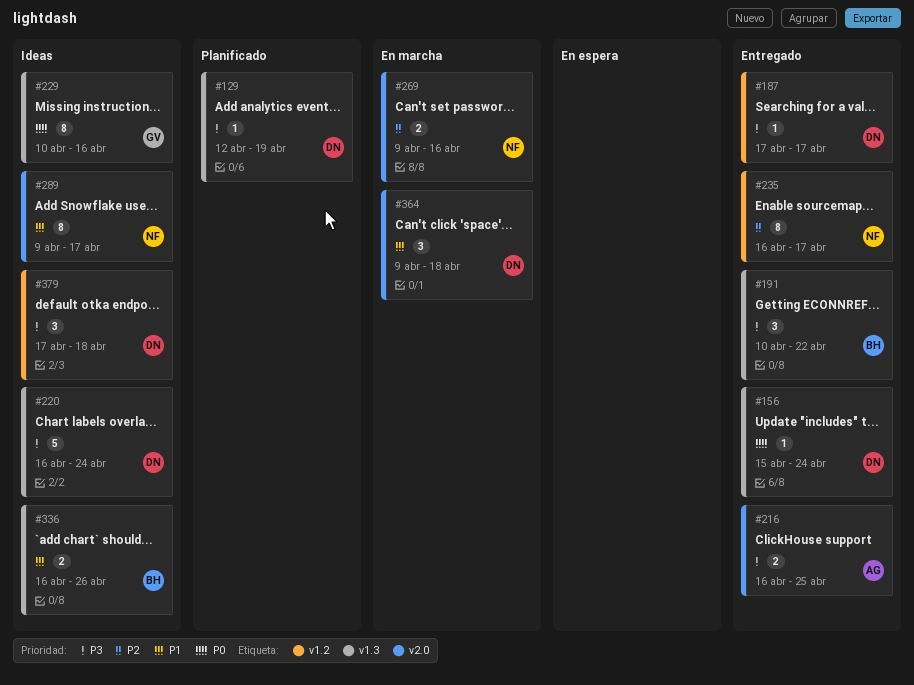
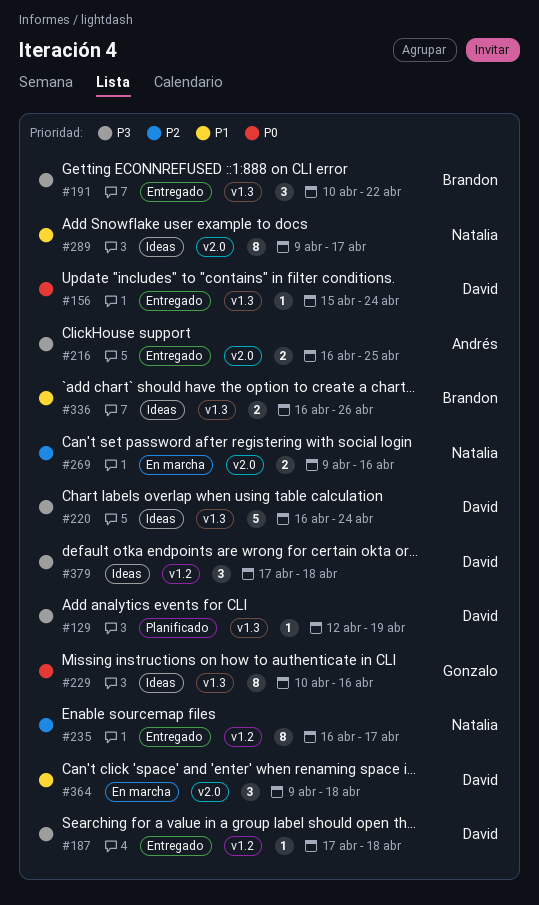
#187, due: Apr 17 -> Apr 18

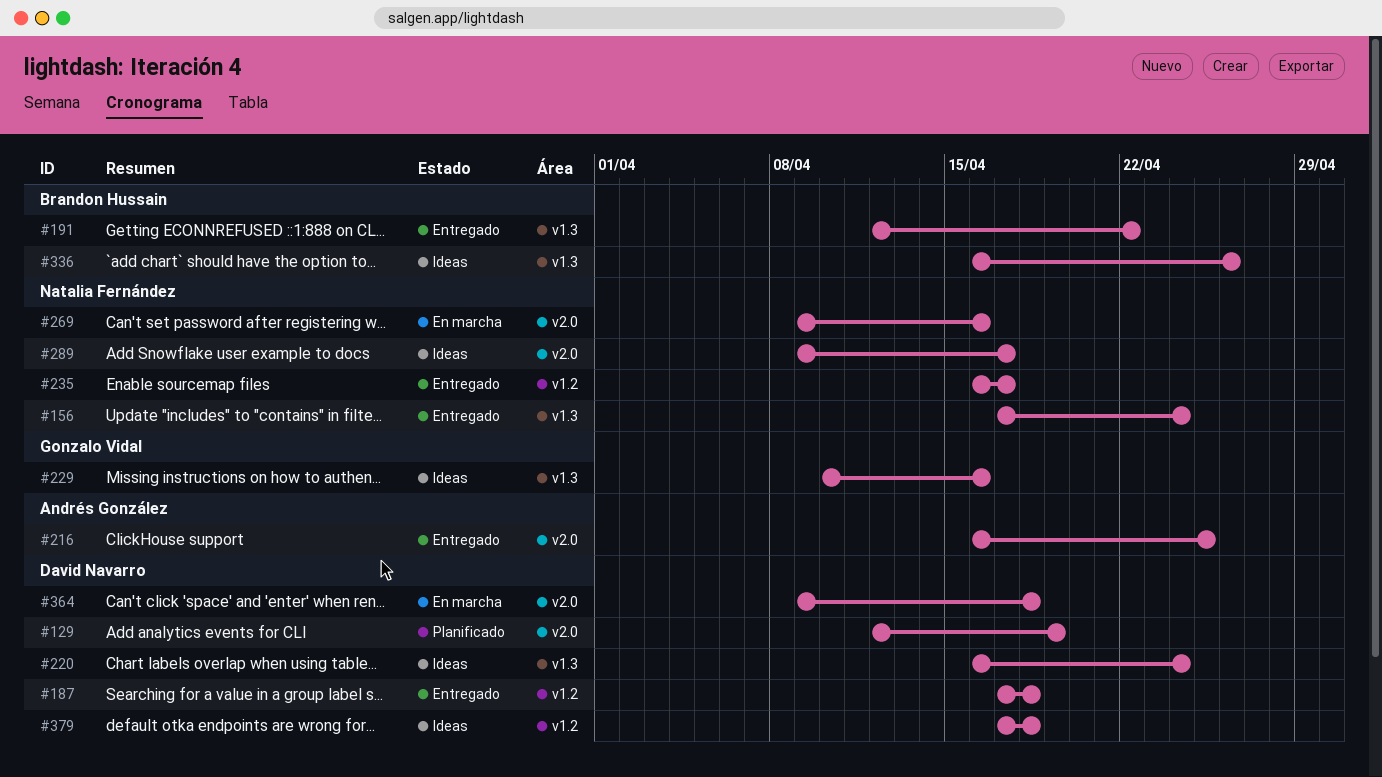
#129, label: v1.3 -> v2.0
#156, owner: David Navarro -> Natalia Fernández
#156, start: Apr 15 -> Apr 17
#191, start: Apr 10 -> Apr 12

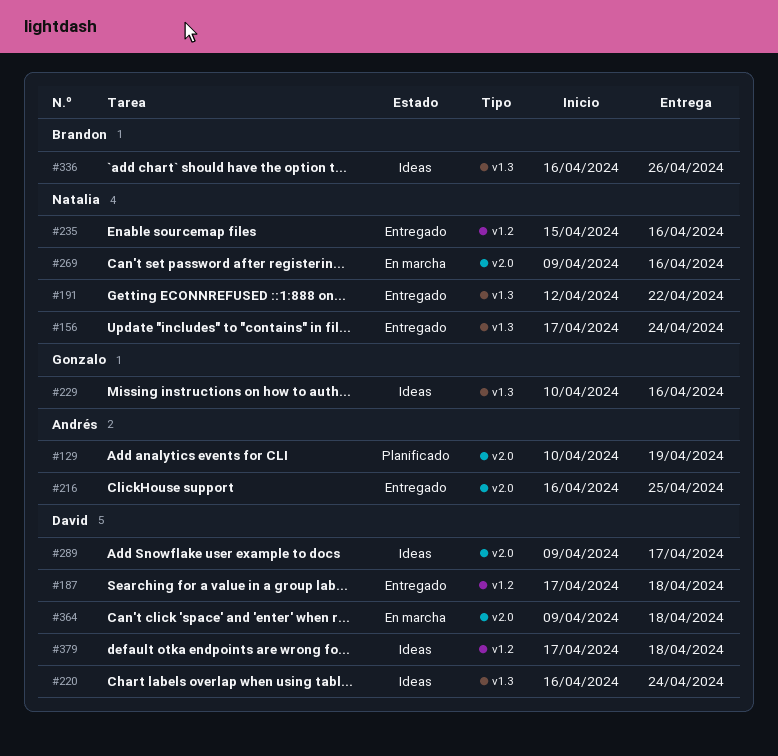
#129, owner: David Navarro -> Andrés González
#129, start: Apr 12 -> Apr 10
#191, owner: Brandon Hussain -> Natalia Fernández
#235, start: Apr 16 -> Apr 15
#235, due: Apr 17 -> Apr 16
#289, owner: Natalia Fernández -> David Navarro

